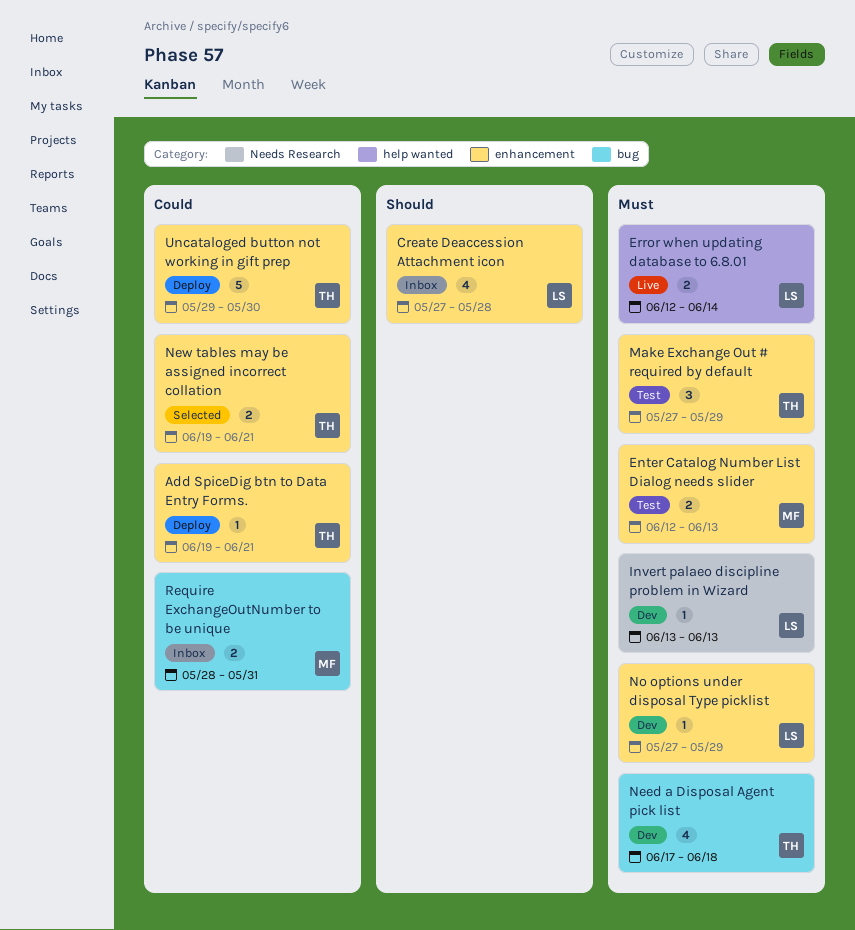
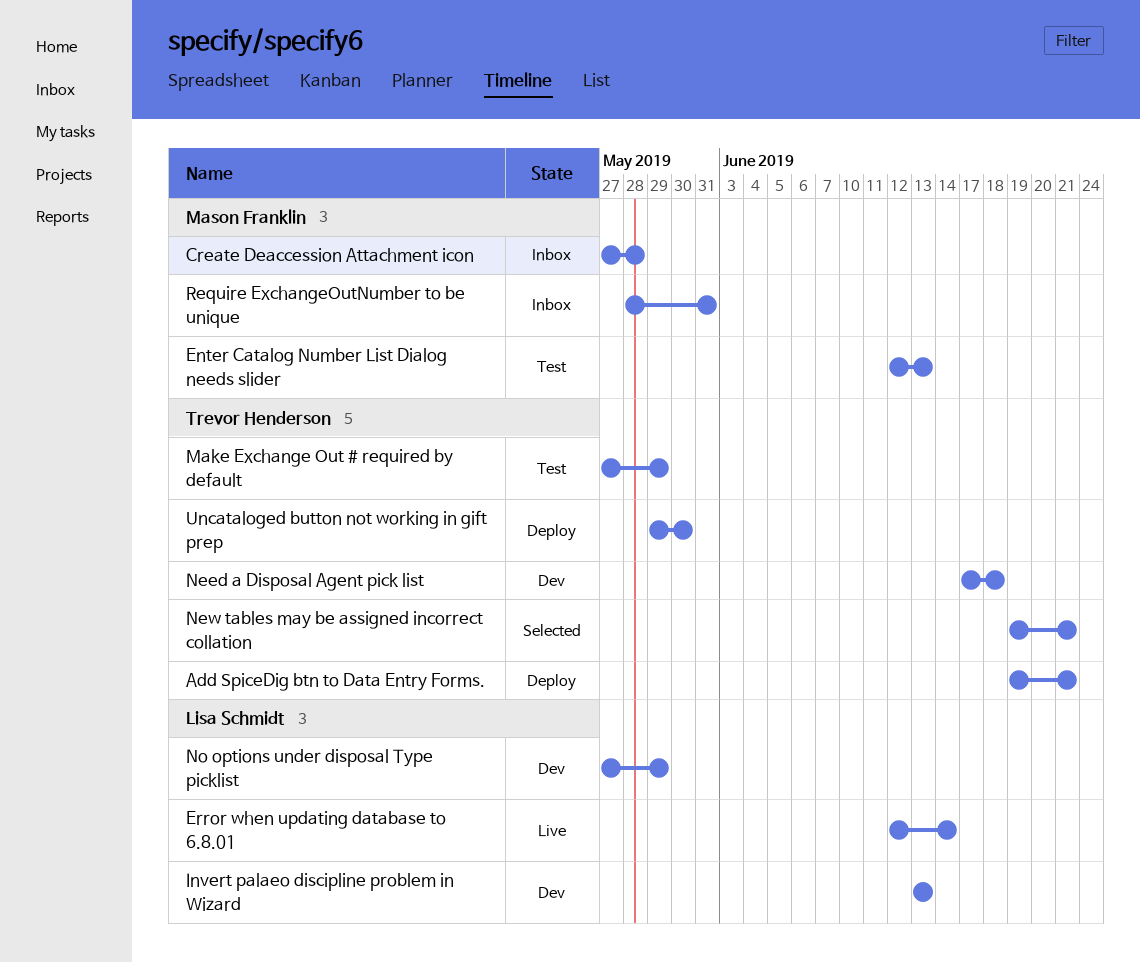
Create Deaccession Attachment icon, owner: Lisa Schmidt -> Mason Franklin

